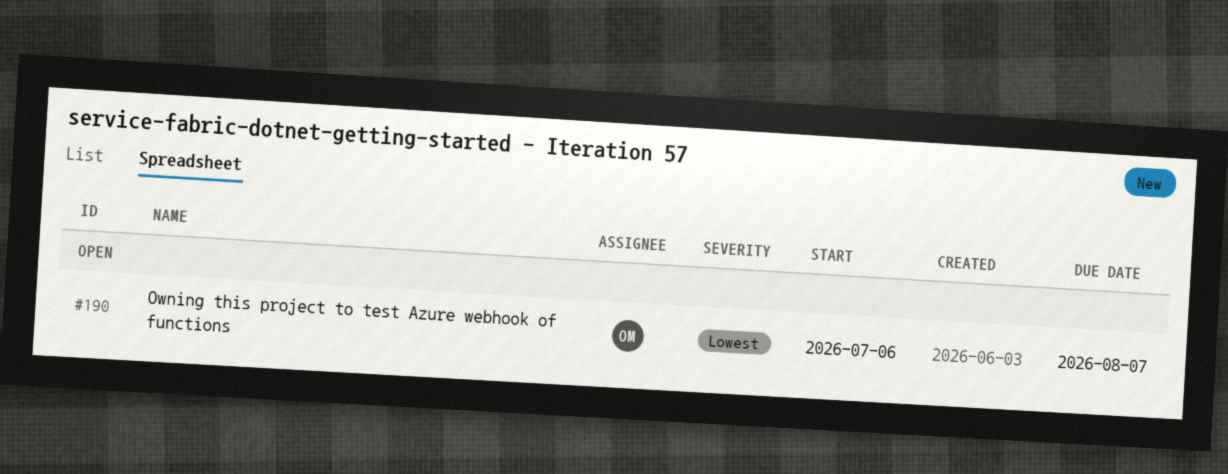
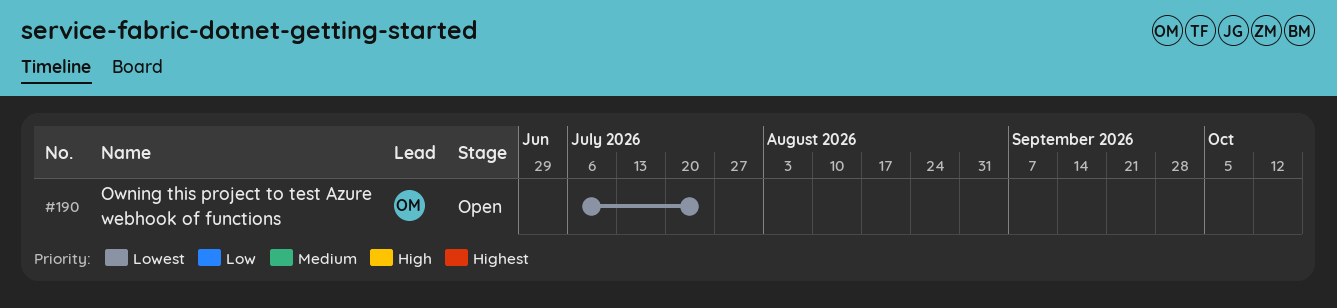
#190, due: Aug 7 -> Jul 24

